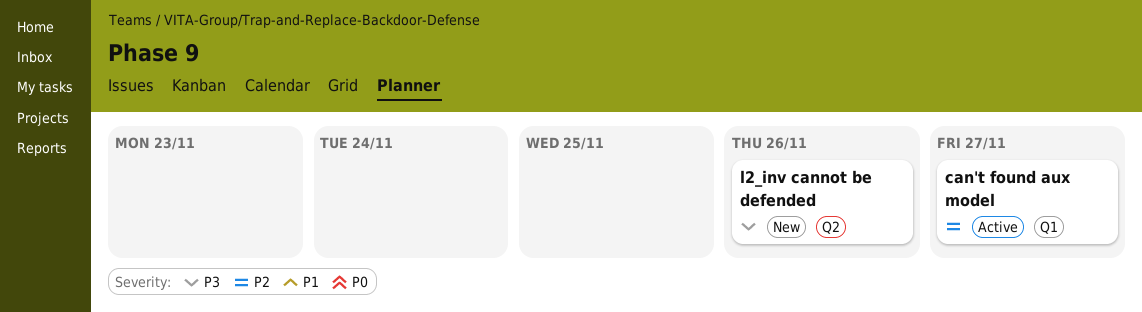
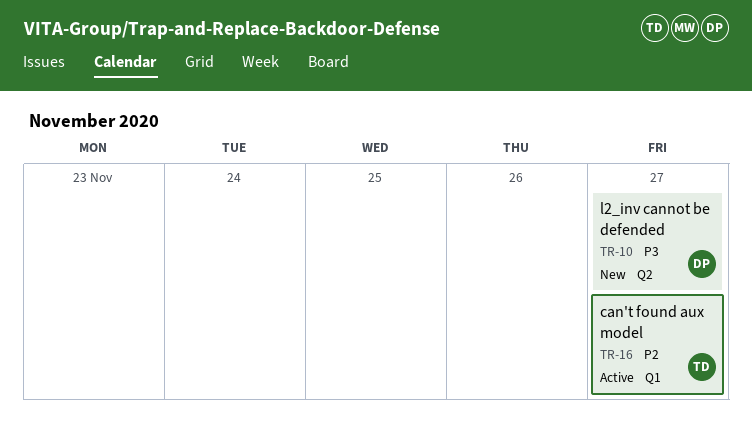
l2_inv cannot be defended, due: Nov 26 -> Nov 27

